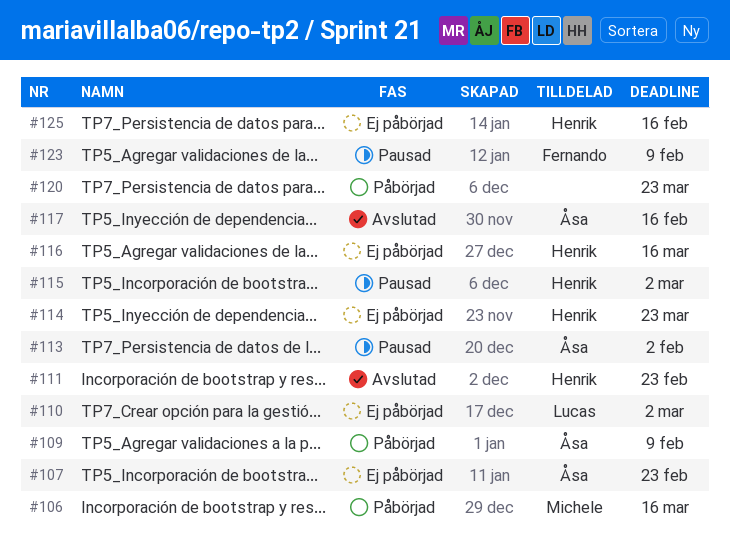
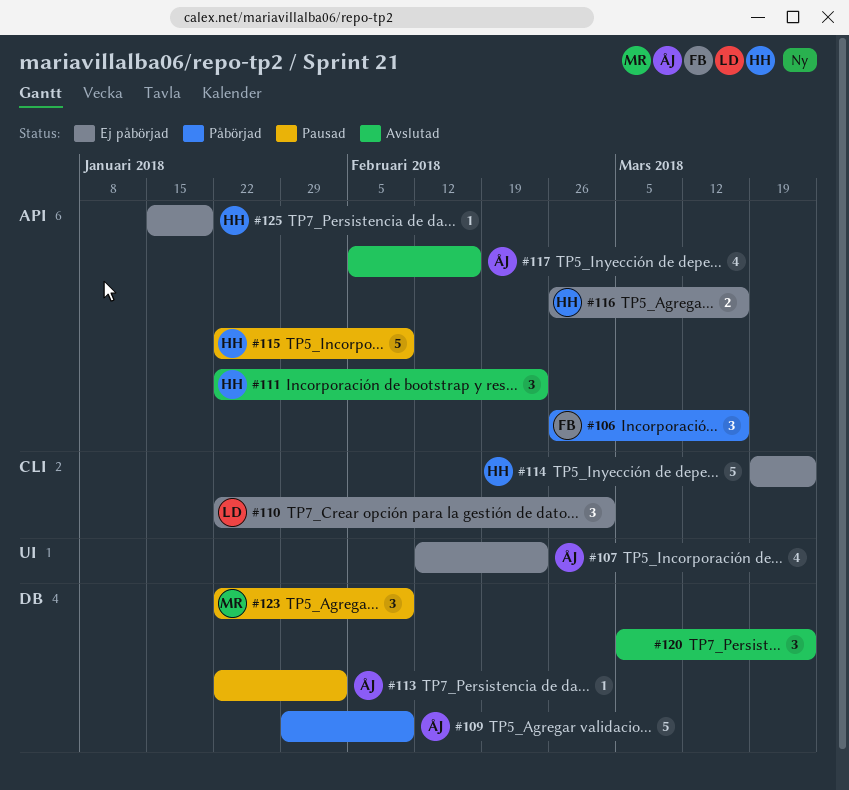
#106, owner: Michele -> Fernando
#115, due: Mar 2 -> Feb 9
#120, status: Påbörjad -> Avslutad
#123, owner: Fernando -> Michele
#125, due: Feb 16 -> Jan 19

